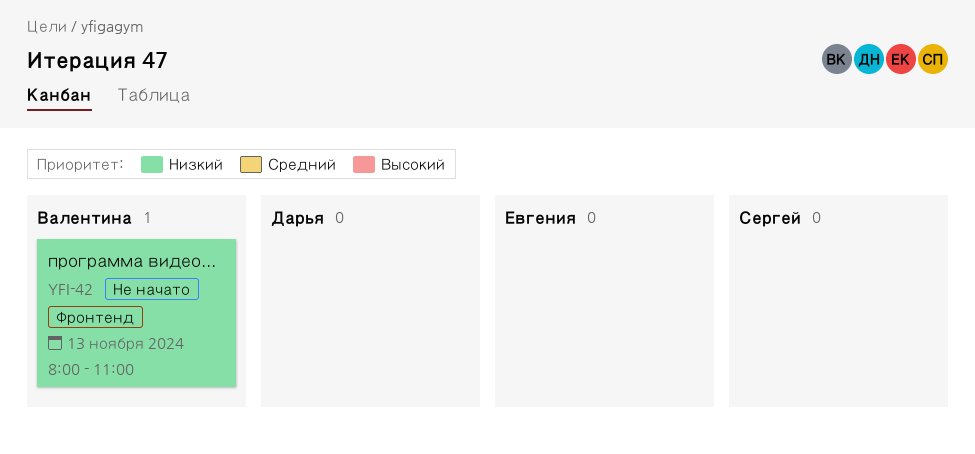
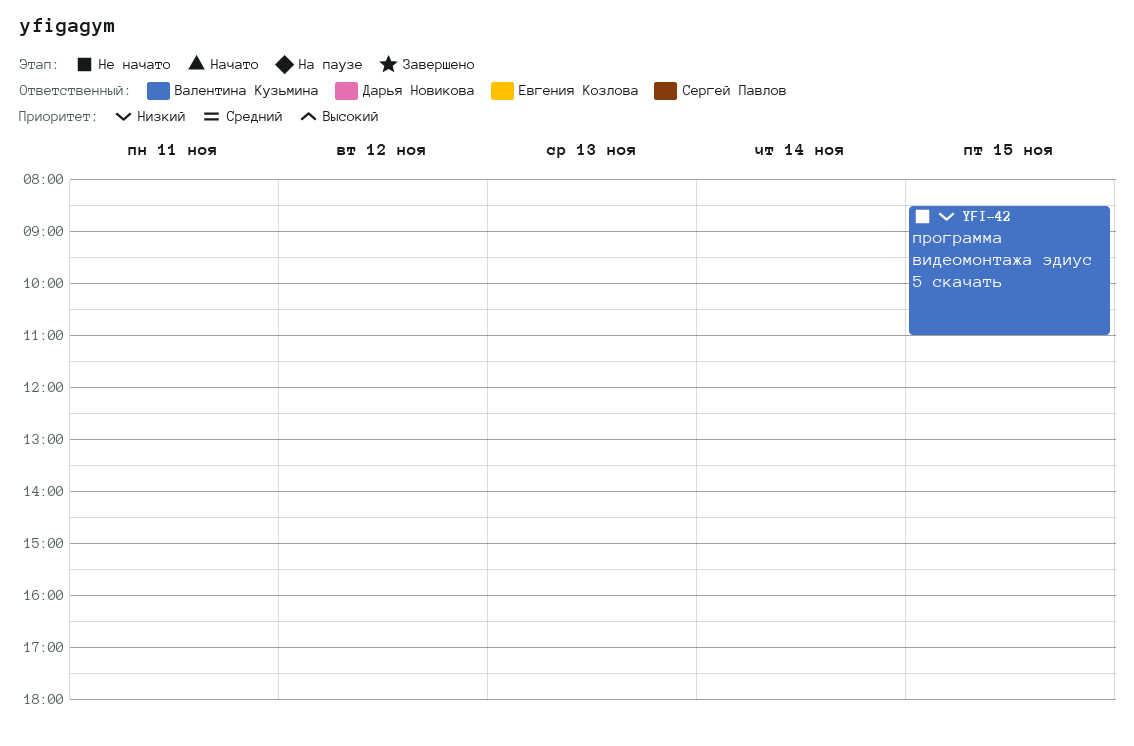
YFI-42, day: Nov 13 -> Nov 15
YFI-42, begins: 08:00 -> 08:30

